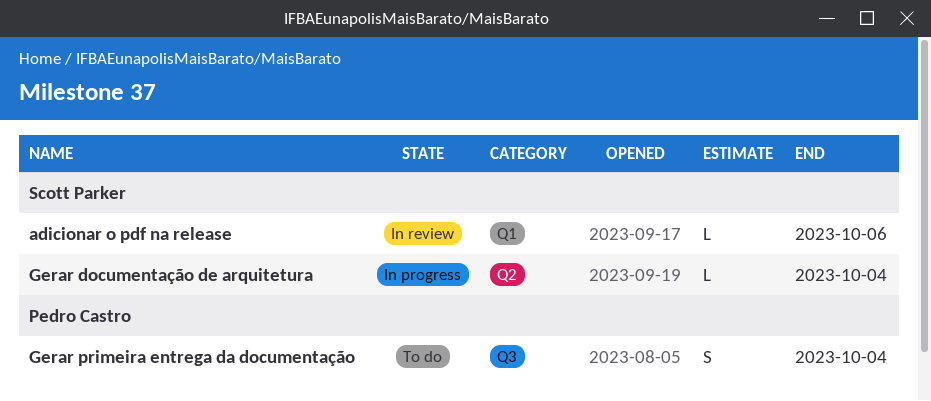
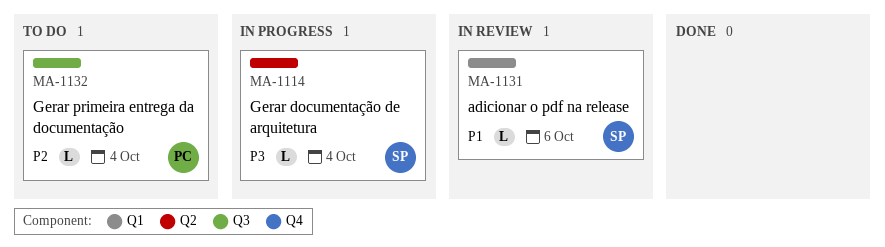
Gerar primeira entrega da documentação, estimate: S -> L

